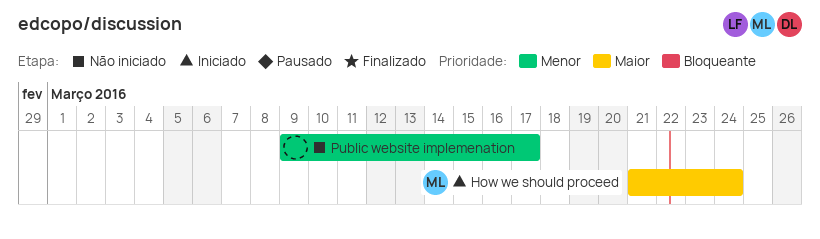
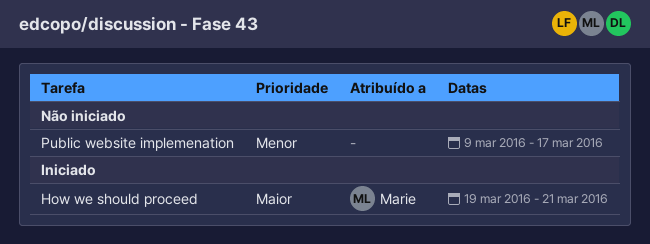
How we should proceed, start: Mar 21 -> Mar 19
How we should proceed, due: Mar 24 -> Mar 21

